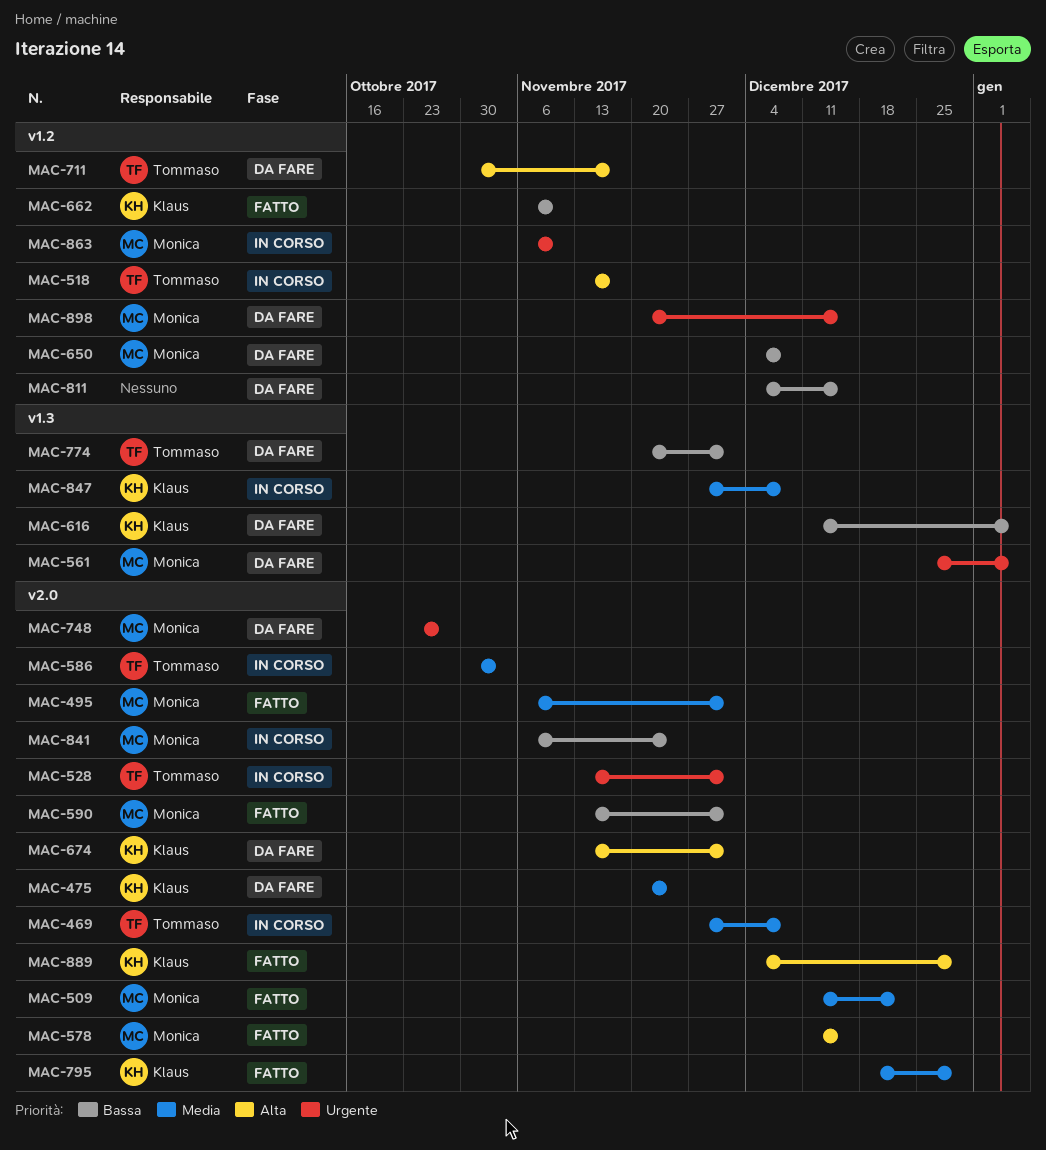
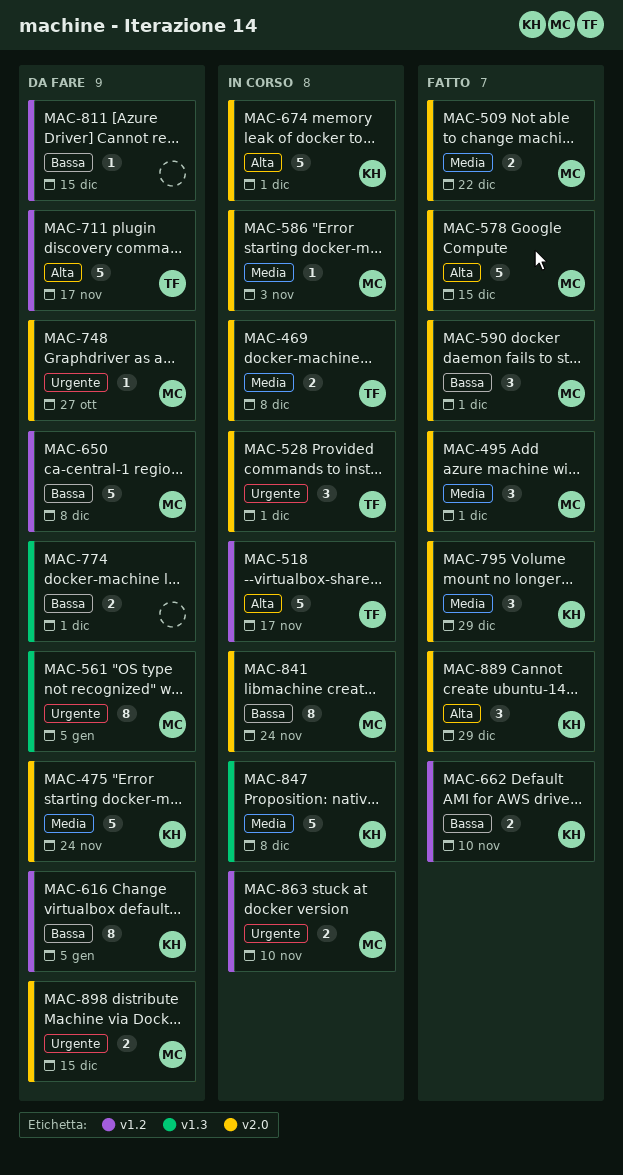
MAC-586, owner: Tommaso -> Monica
MAC-616, label: v1.3 -> v1.2
MAC-674, status: Da fare -> In corso
MAC-774, owner: Tommaso -> none
MAC-898, label: v1.2 -> v2.0

